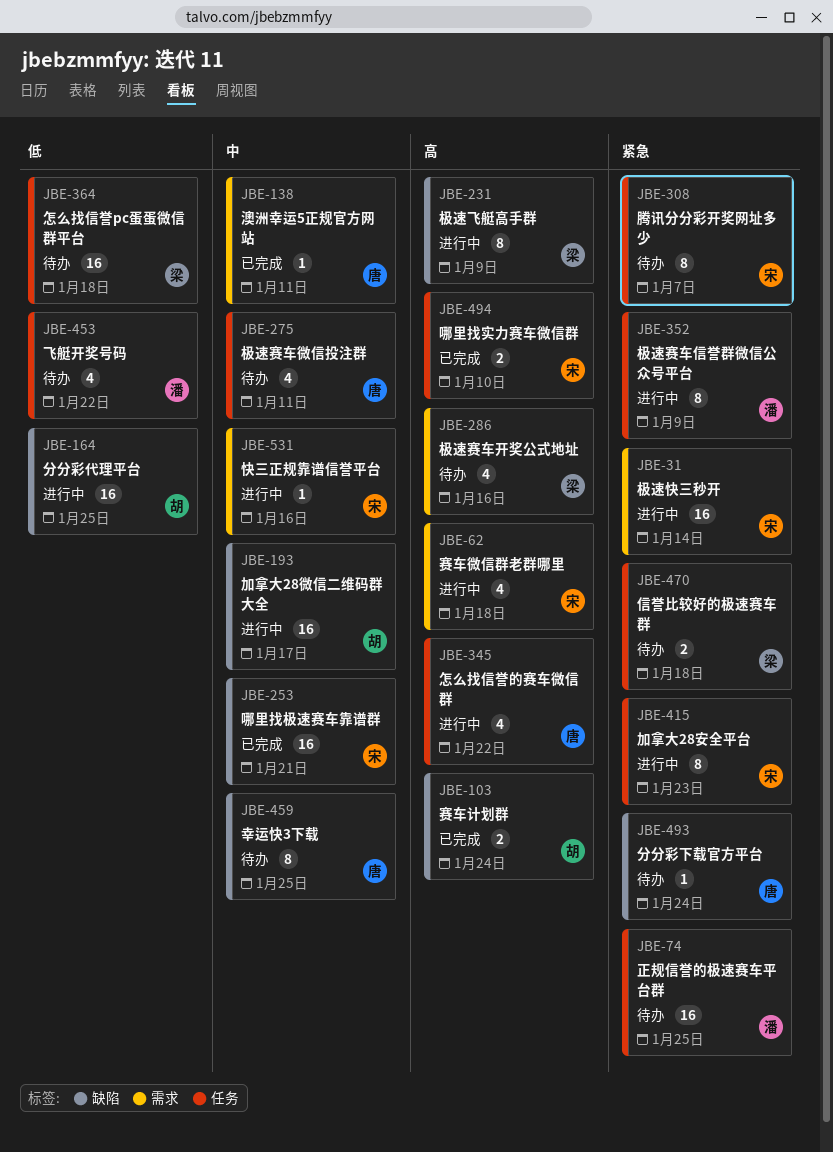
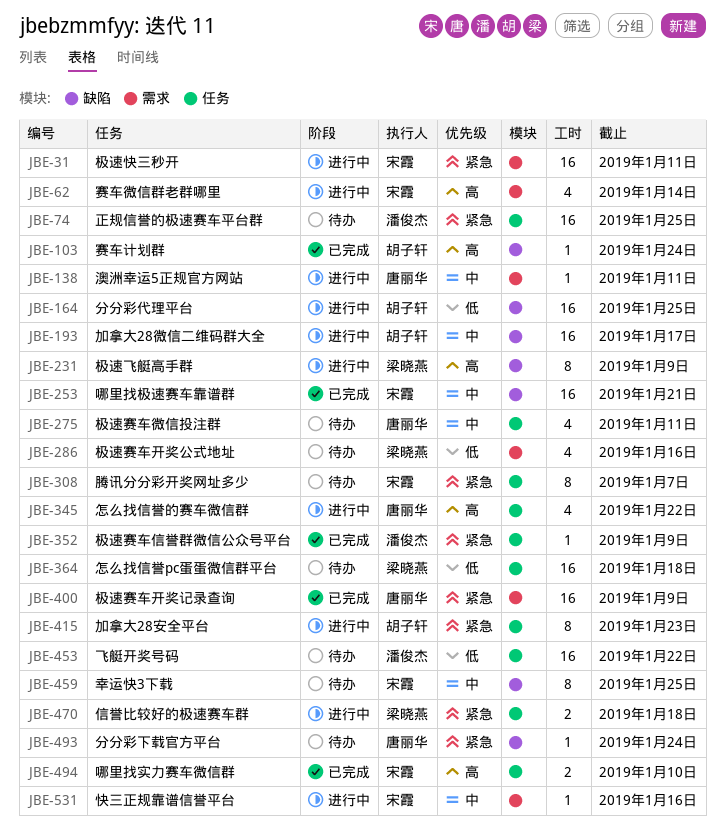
JBE-31, due: Jan 14 -> Jan 11
JBE-62, due: Jan 18 -> Jan 14
JBE-103, estimate: 2 -> 1
JBE-138, status: 已完成 -> 进行中
JBE-286, priority: 高 -> 低
JBE-352, status: 进行中 -> 已完成
JBE-352, estimate: 8 -> 1
JBE-400: none -> present
JBE-415, owner: 宋霞 -> 胡子轩
JBE-453, estimate: 4 -> 16
JBE-459, owner: 唐丽华 -> 宋霞
JBE-470, status: 待办 -> 进行中

